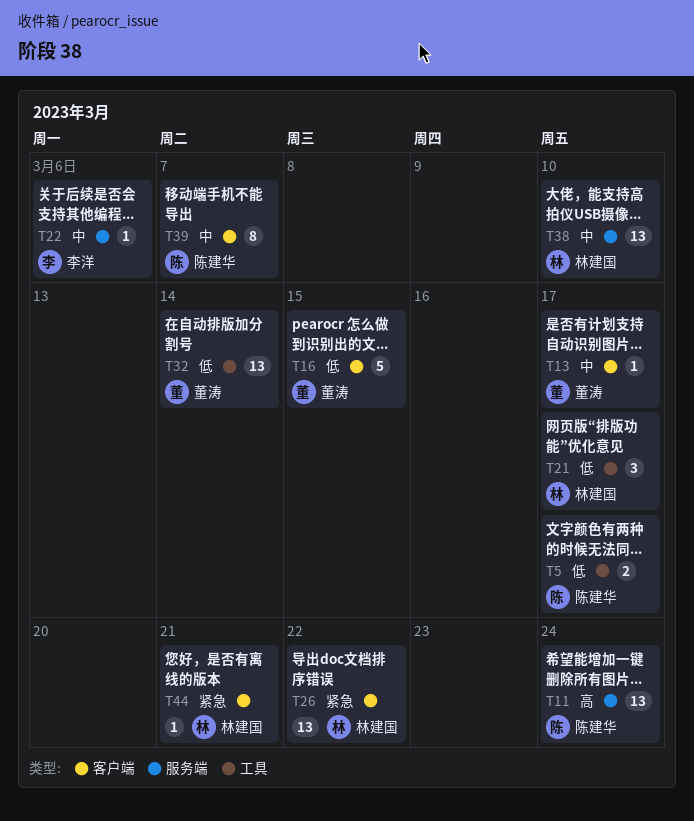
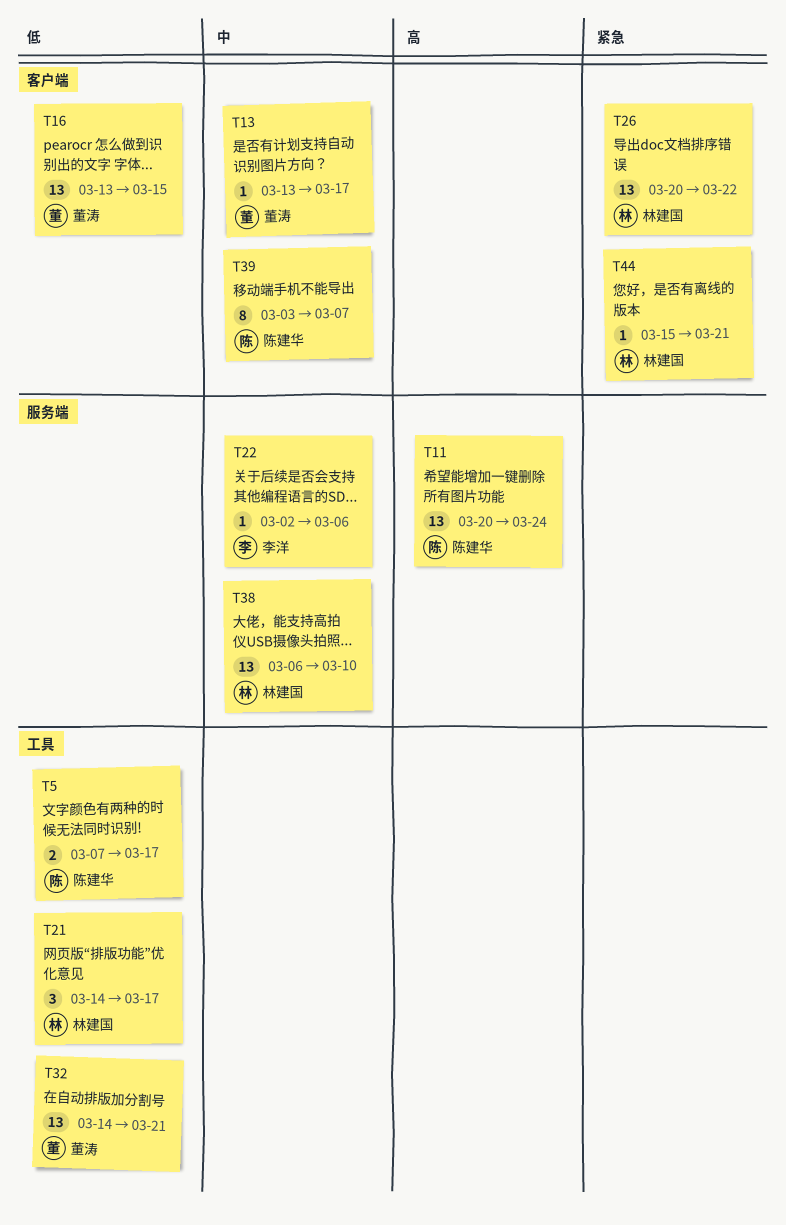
T16, estimate: 5 -> 13
T32, due: Mar 14 -> Mar 21

